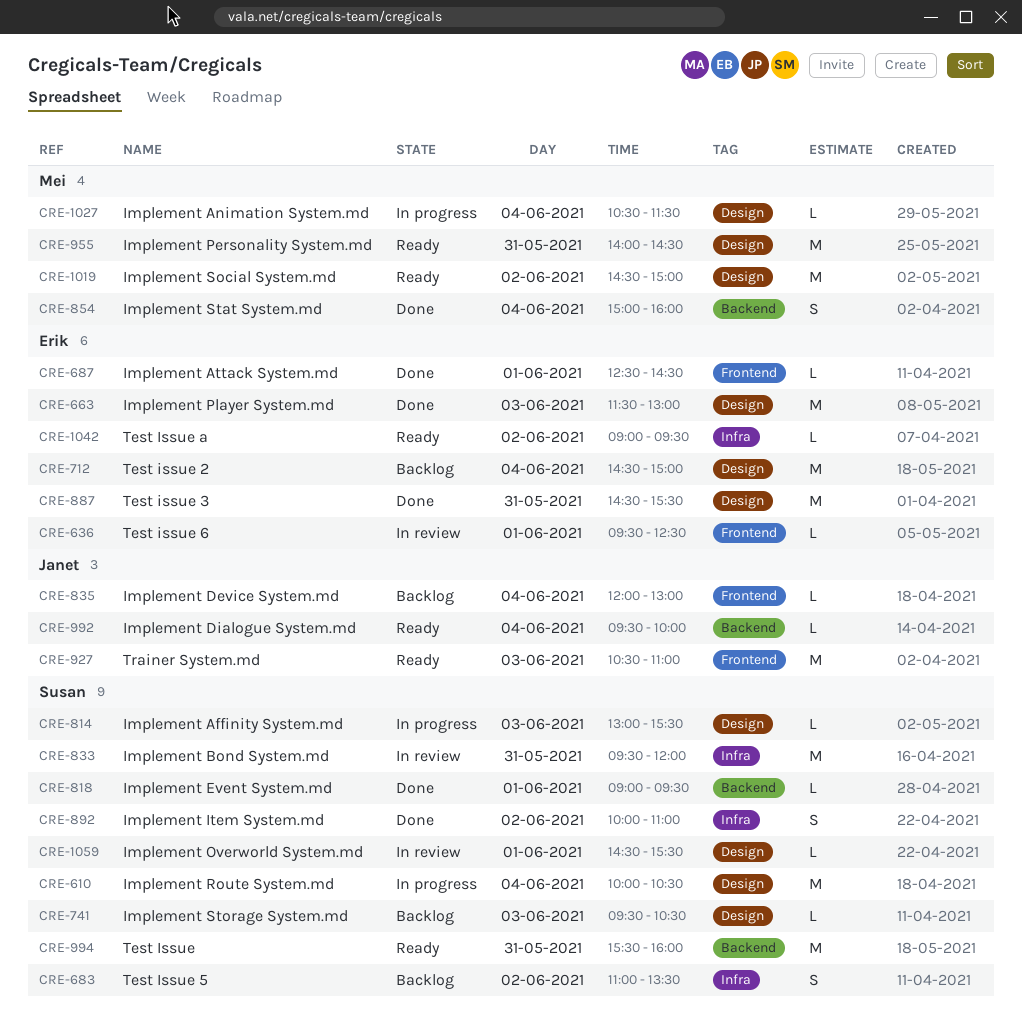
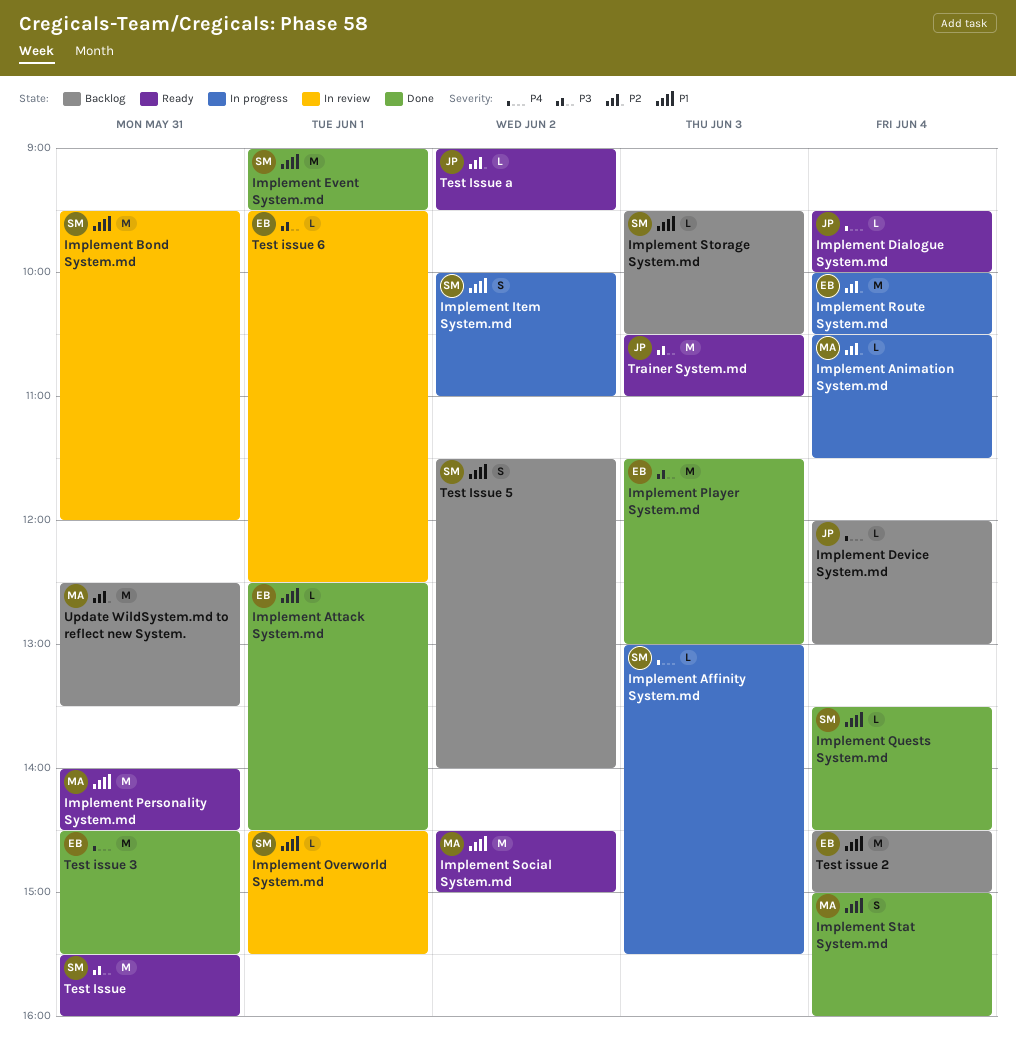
Implement Event System.md, estimate: L -> M
Implement Item System.md, status: Done -> In progress
Implement Quests System.md: none -> present
Implement Route System.md, owner: Susan -> Erik
Test Issue 5, begins: 11:00 -> 11:30
Test Issue 5, ends: 13:30 -> 14:00
Test Issue a, owner: Erik -> Janet
Update WildSystem.md to reflect new System.: none -> present

